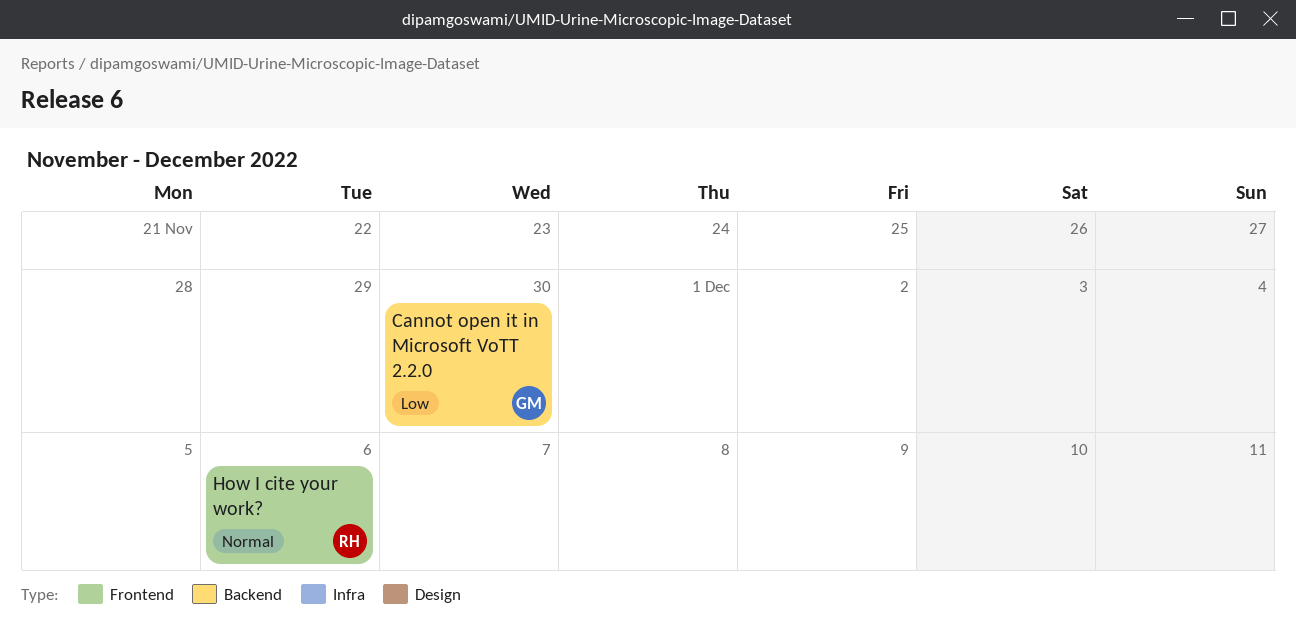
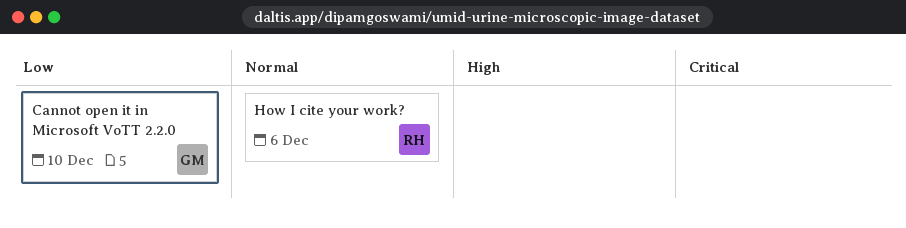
Cannot open it in Microsoft VoTT 2.2.0, due: Nov 30 -> Dec 10

